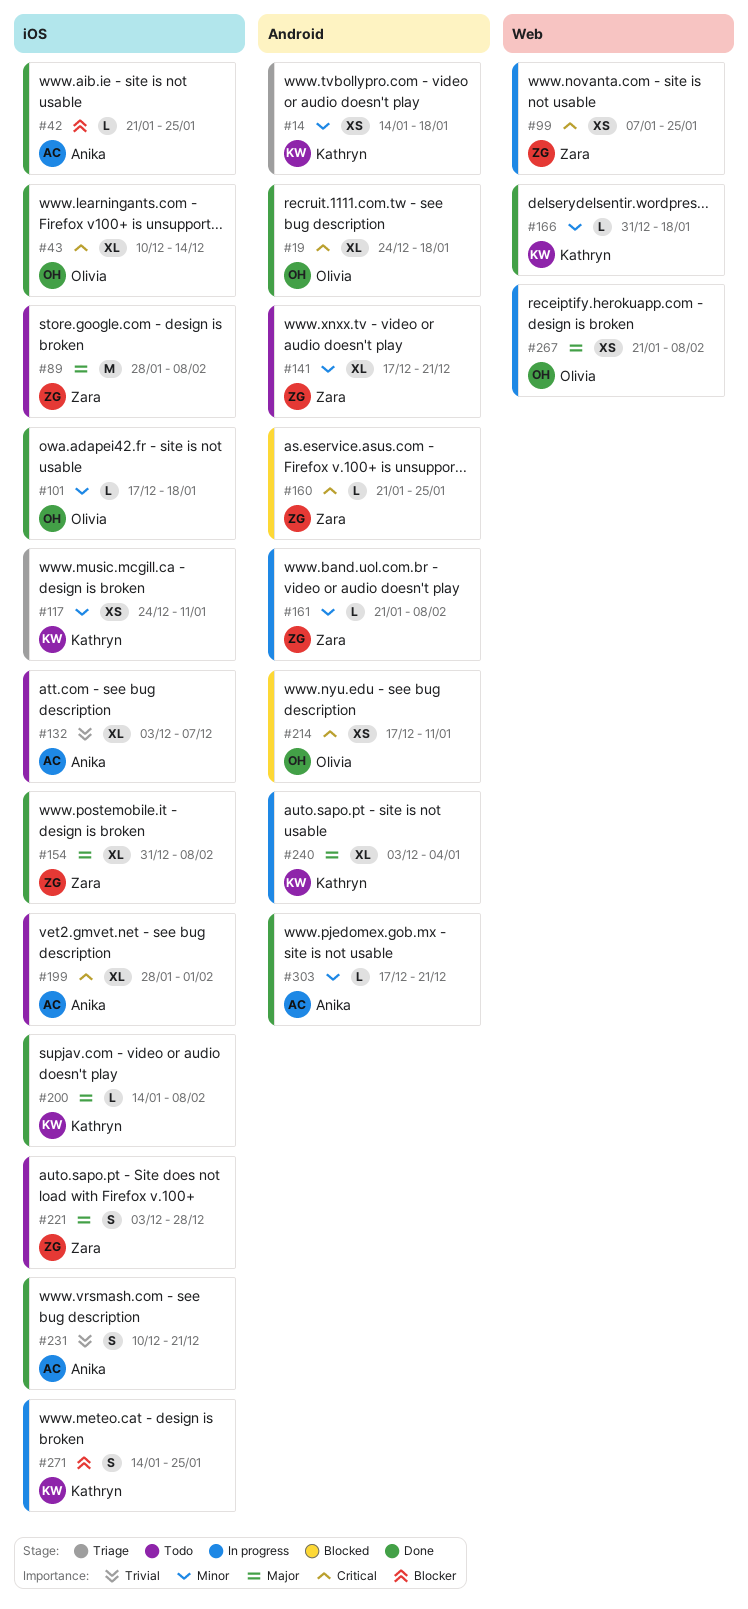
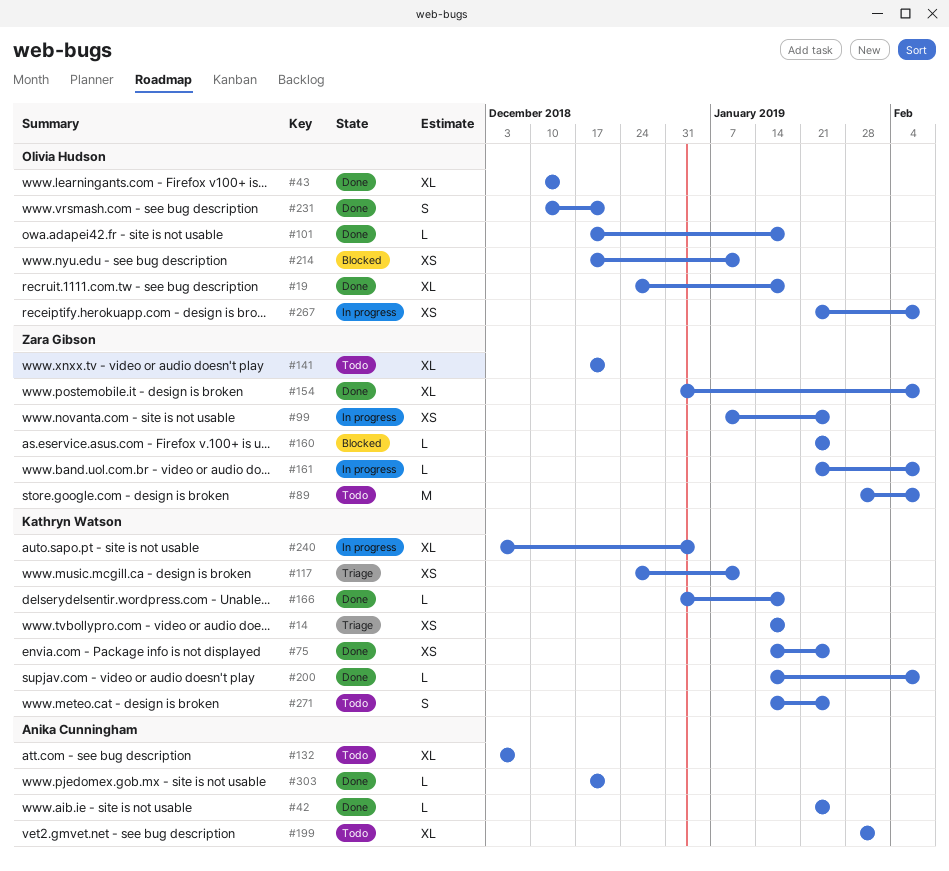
#75: none -> present
#221: present -> none
#231, owner: Anika Cunningham -> Olivia Hudson
#271, status: In progress -> Todo

